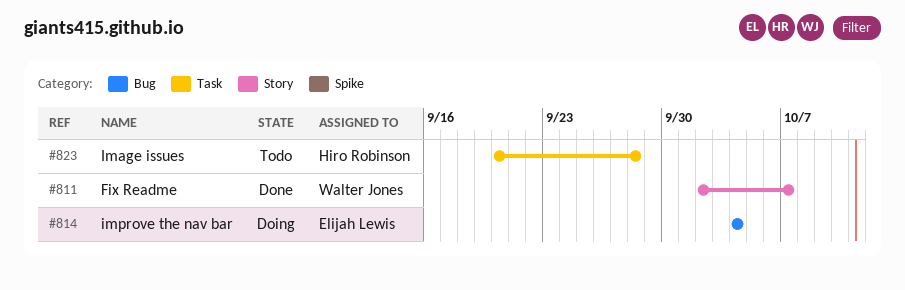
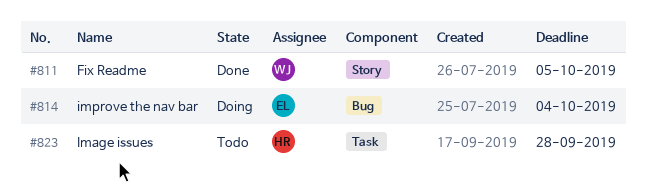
#811, due: Oct 7 -> Oct 5

